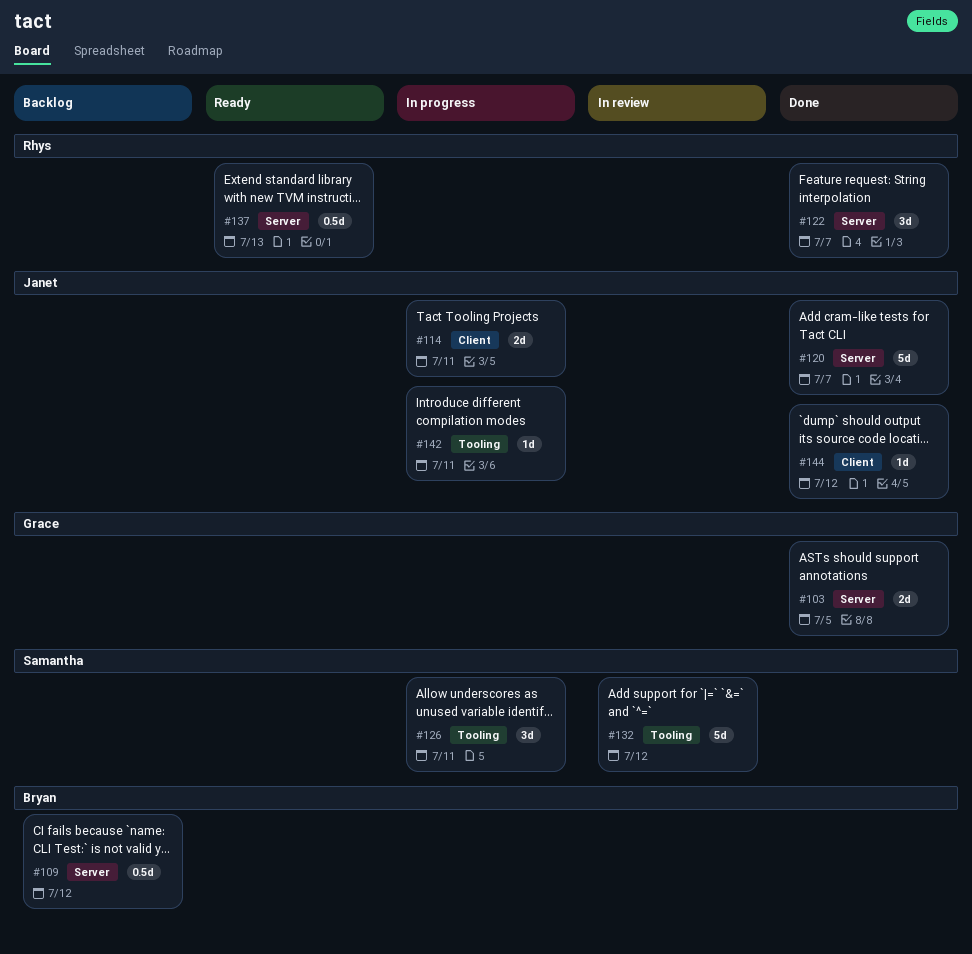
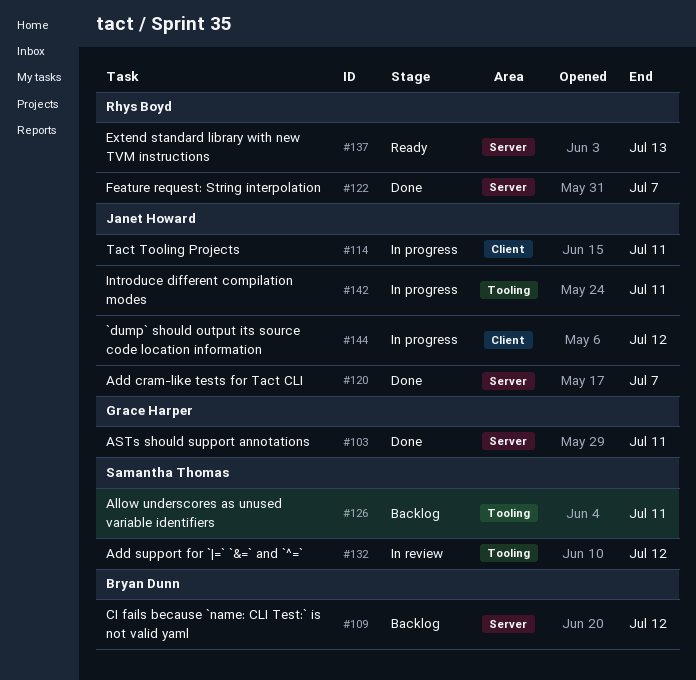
#103, due: Jul 5 -> Jul 11
#126, status: In progress -> Backlog
#144, status: Done -> In progress

